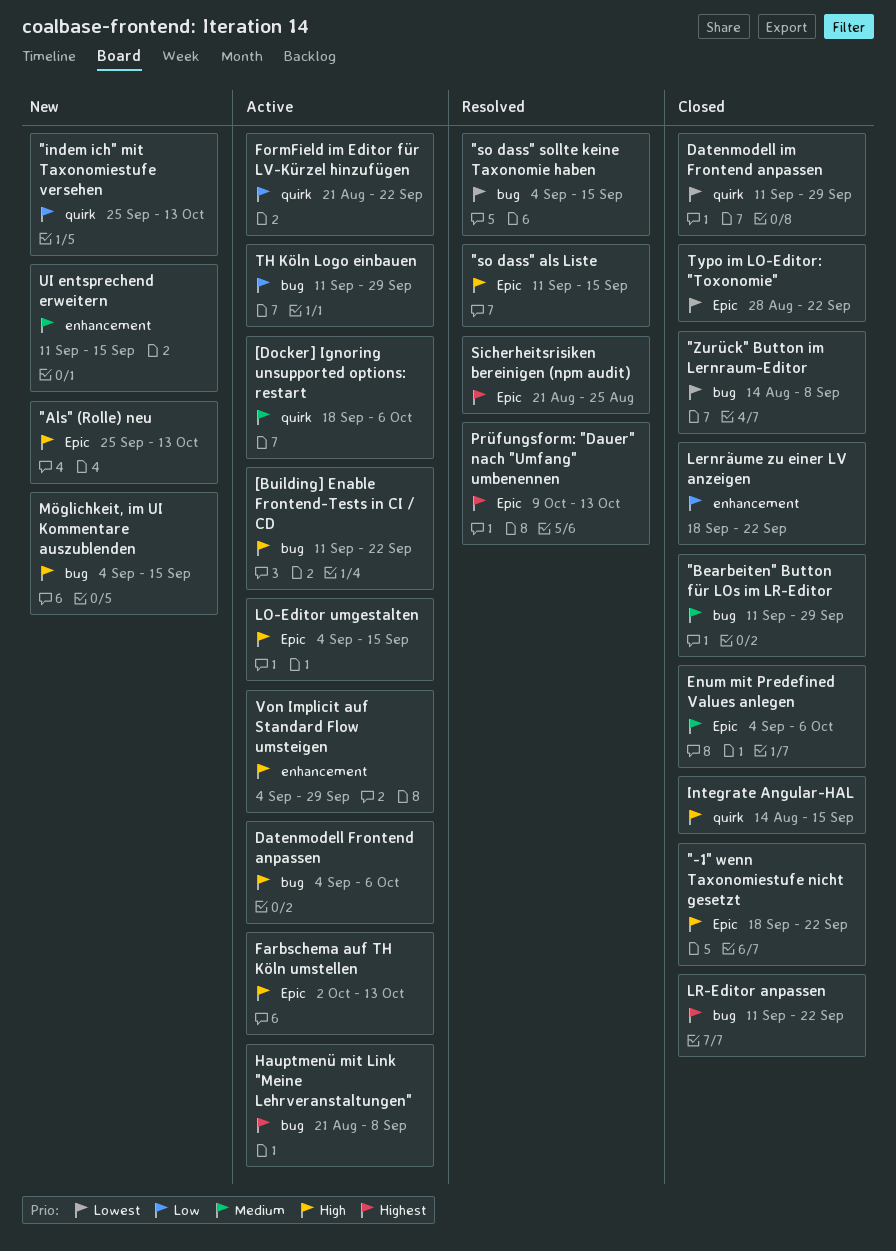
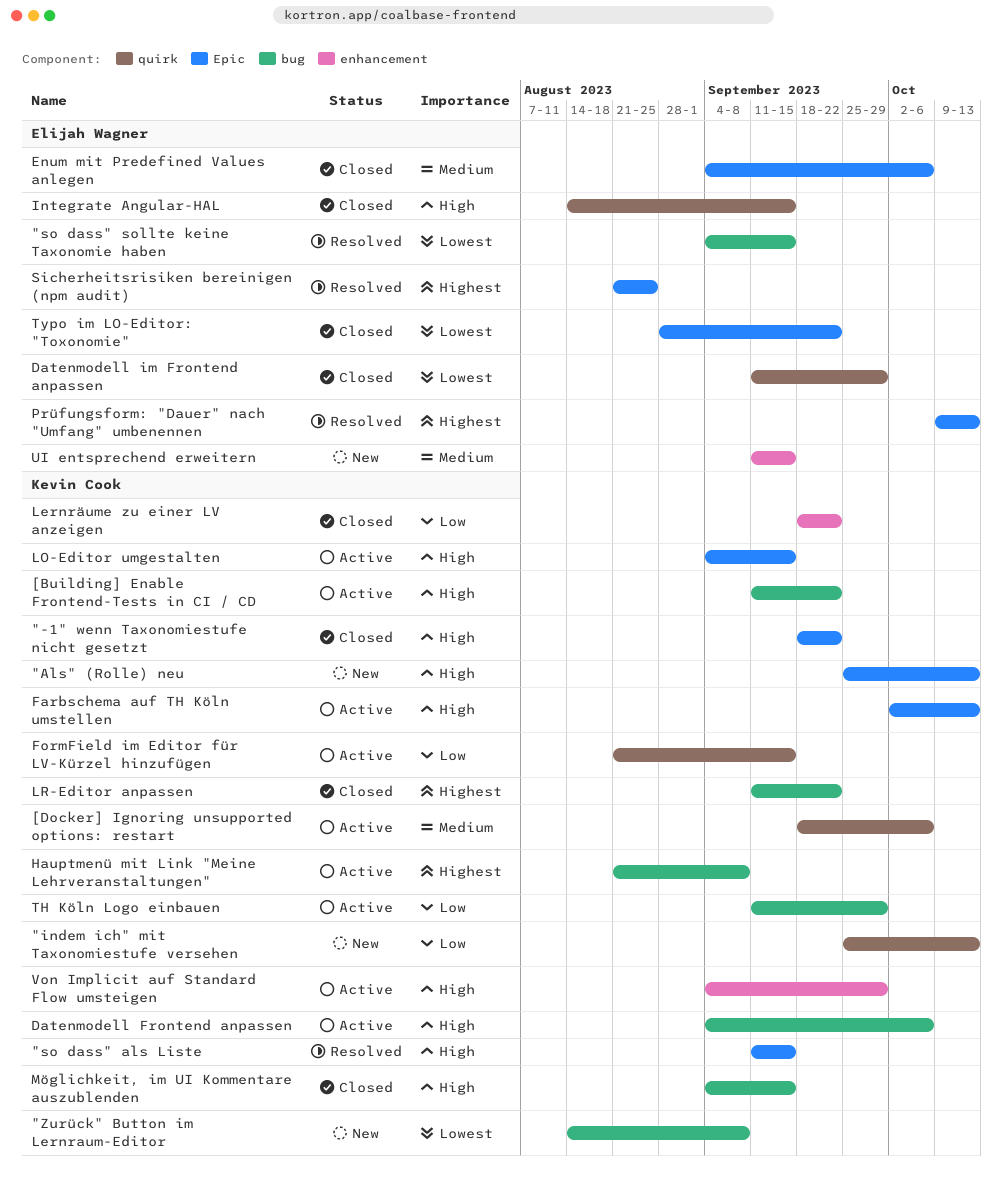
"Bearbeiten" Button für LOs im LR-Editor: present -> none
"Zurück" Button im Lernraum-Editor, status: Closed -> New
FormField im Editor für LV-Kürzel hinzufügen, due: Sep 22 -> Sep 15
Möglichkeit, im UI Kommentare auszublenden, status: New -> Closed

